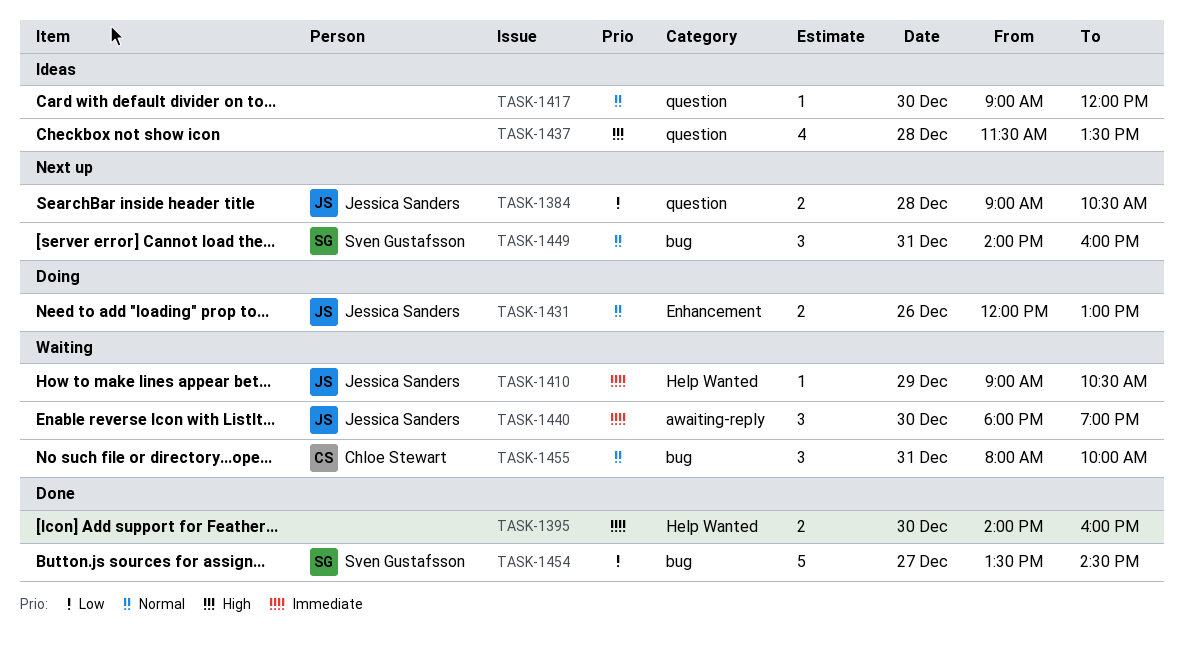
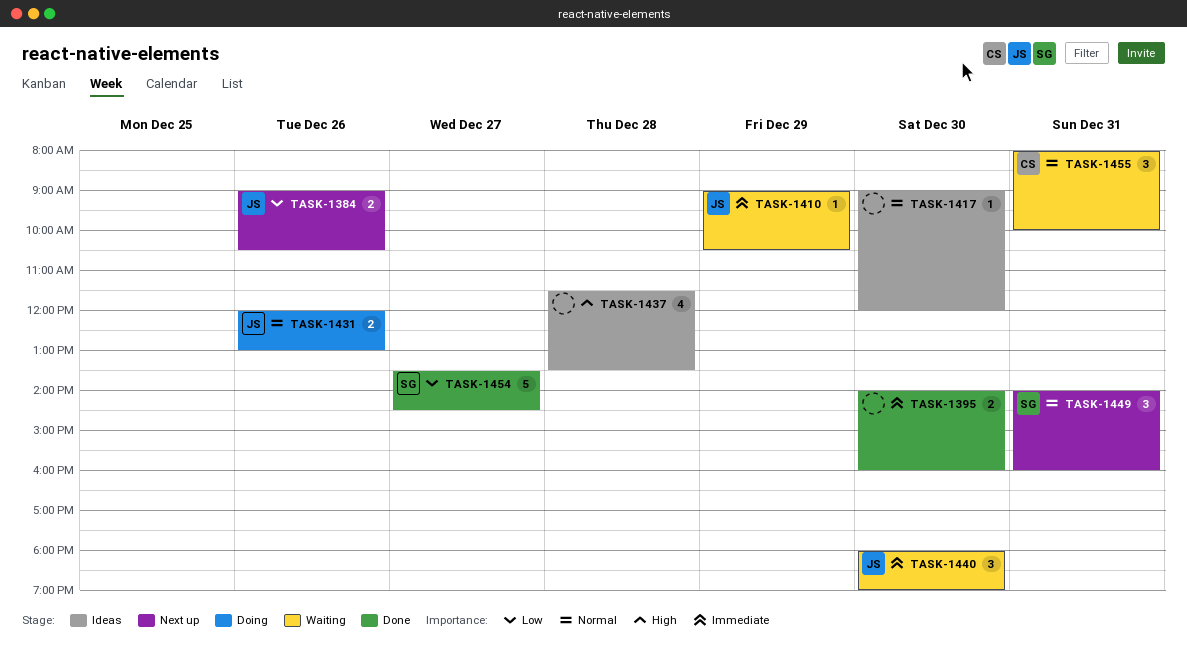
TASK-1384, day: Dec 28 -> Dec 26

